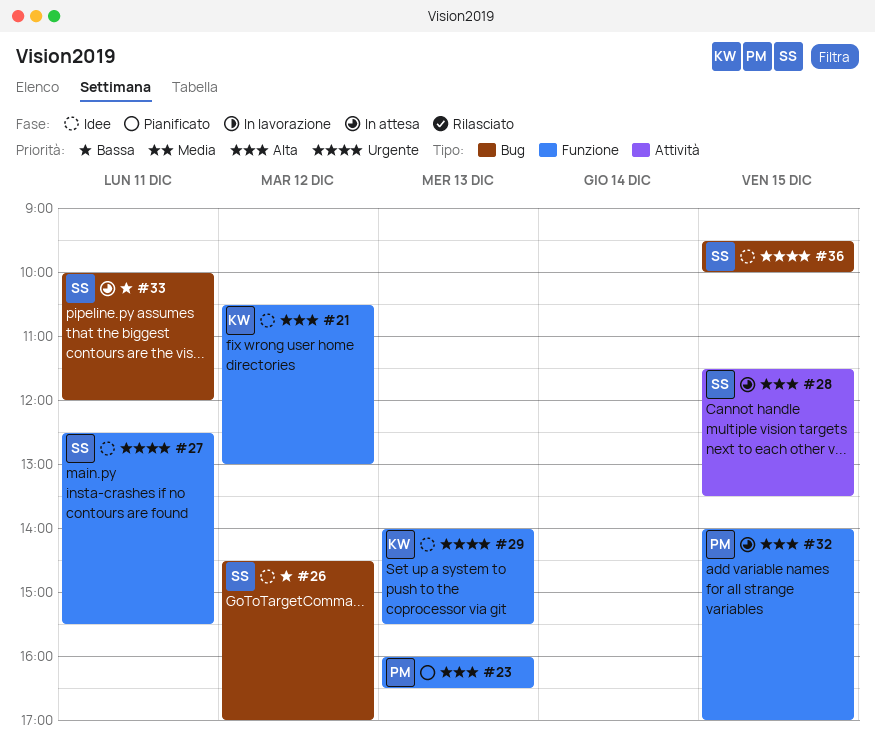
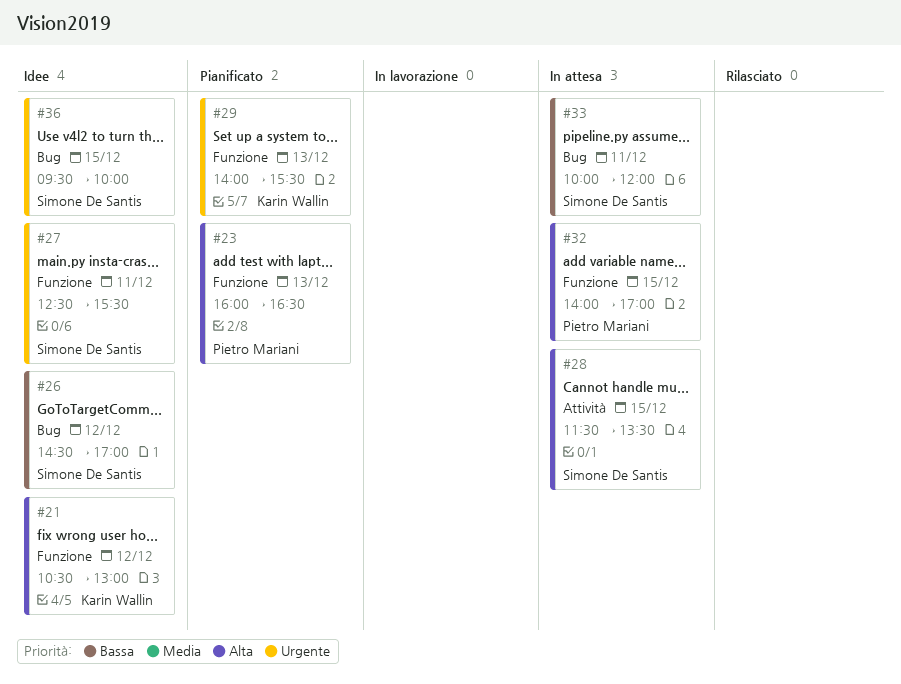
#29, status: Idee -> Pianificato

